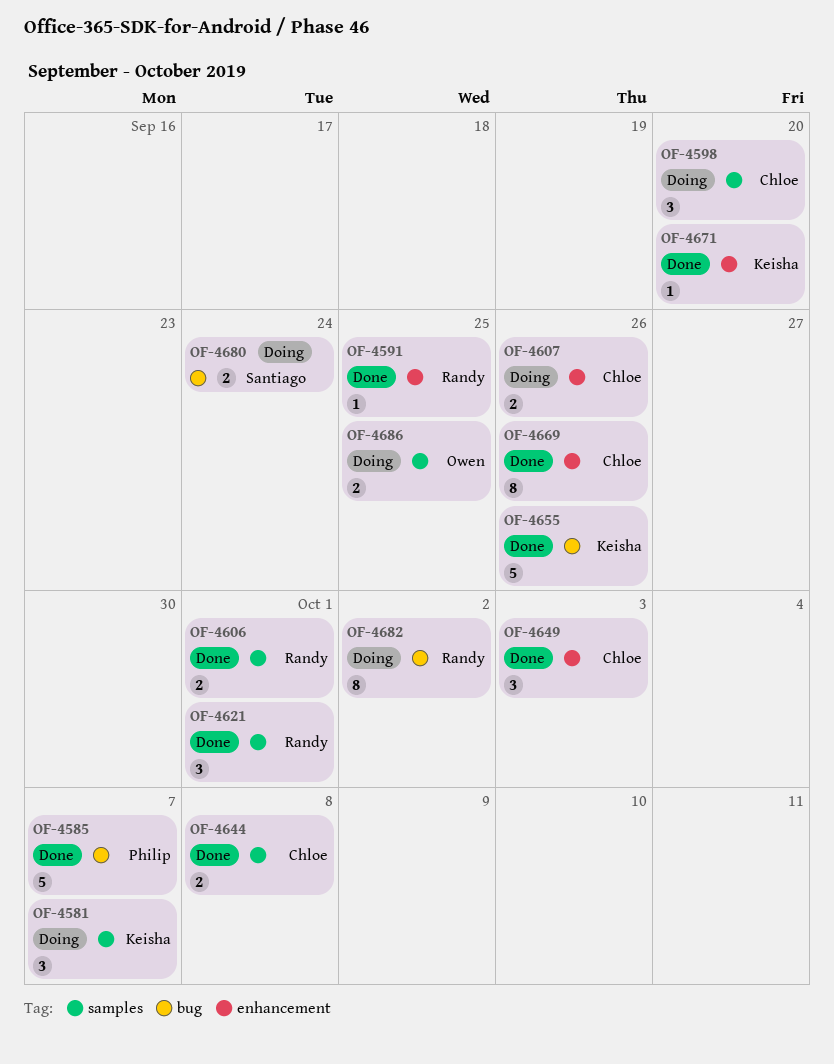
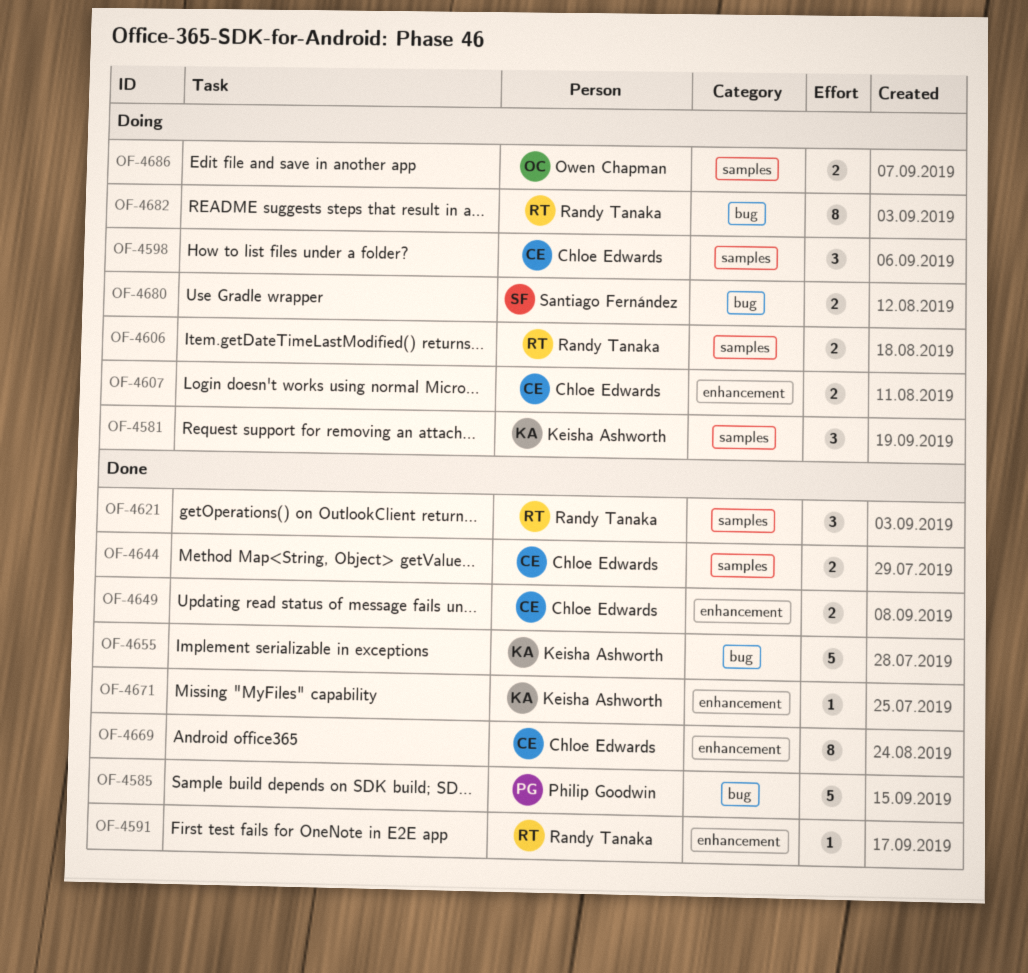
OF-4606, status: Done -> Doing
OF-4649, estimate: 3 -> 2

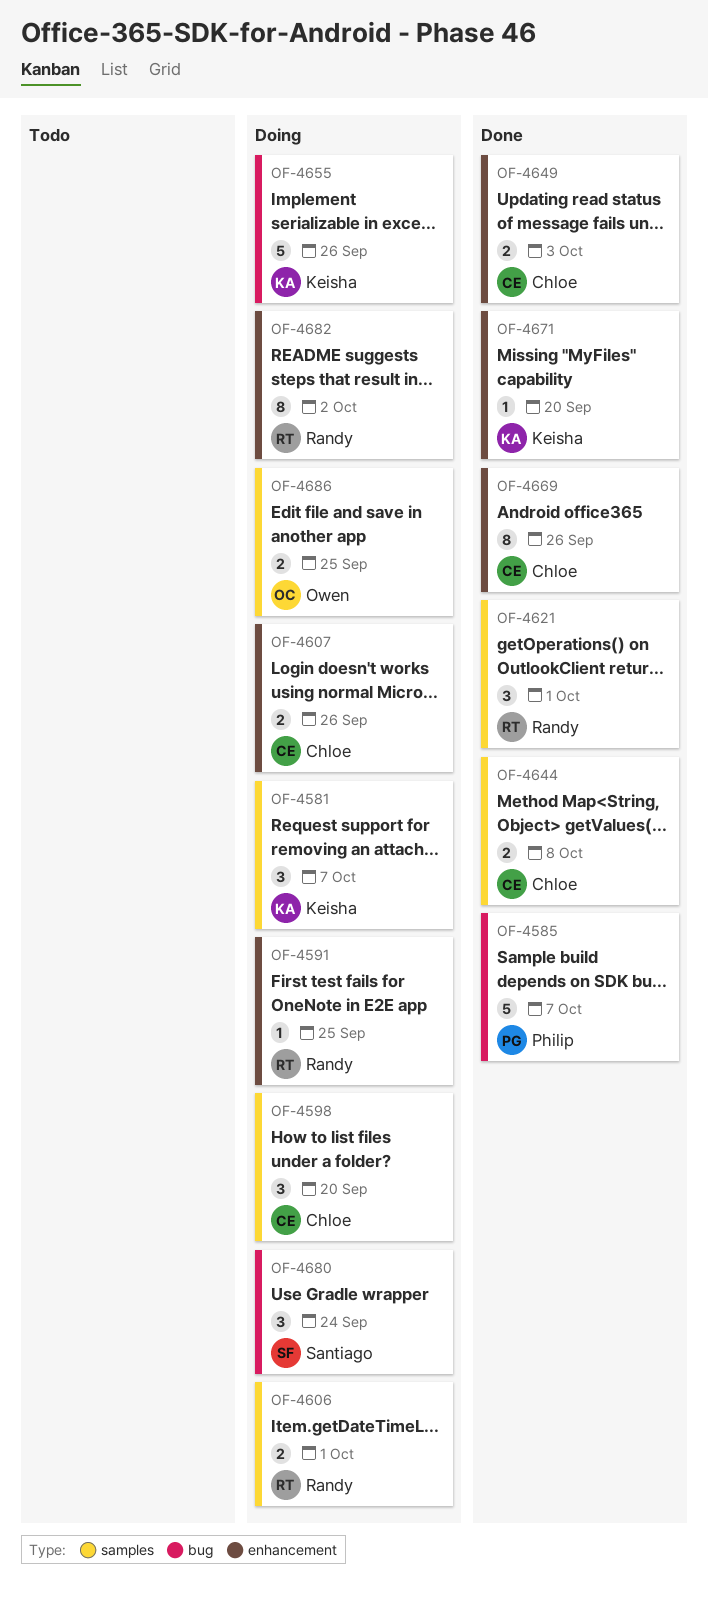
OF-4591, status: Done -> Doing
OF-4655, status: Done -> Doing
OF-4680, estimate: 2 -> 3
OF-4682, label: bug -> enhancement

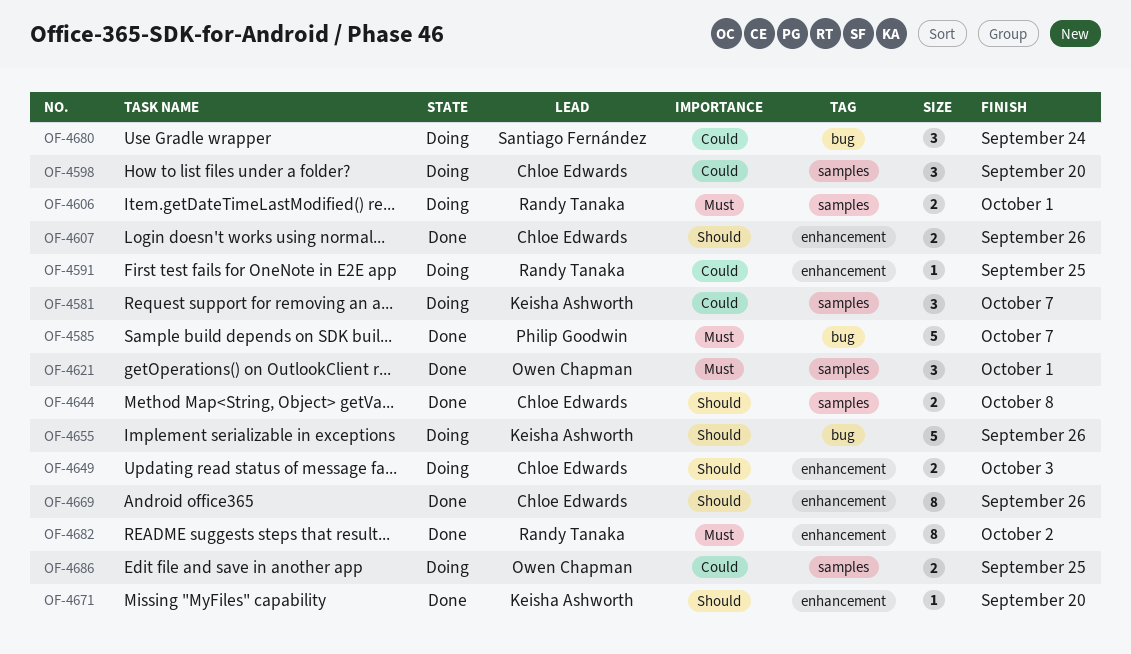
OF-4607, status: Doing -> Done
OF-4621, owner: Randy Tanaka -> Owen Chapman
OF-4649, status: Done -> Doing
OF-4682, status: Doing -> Done

